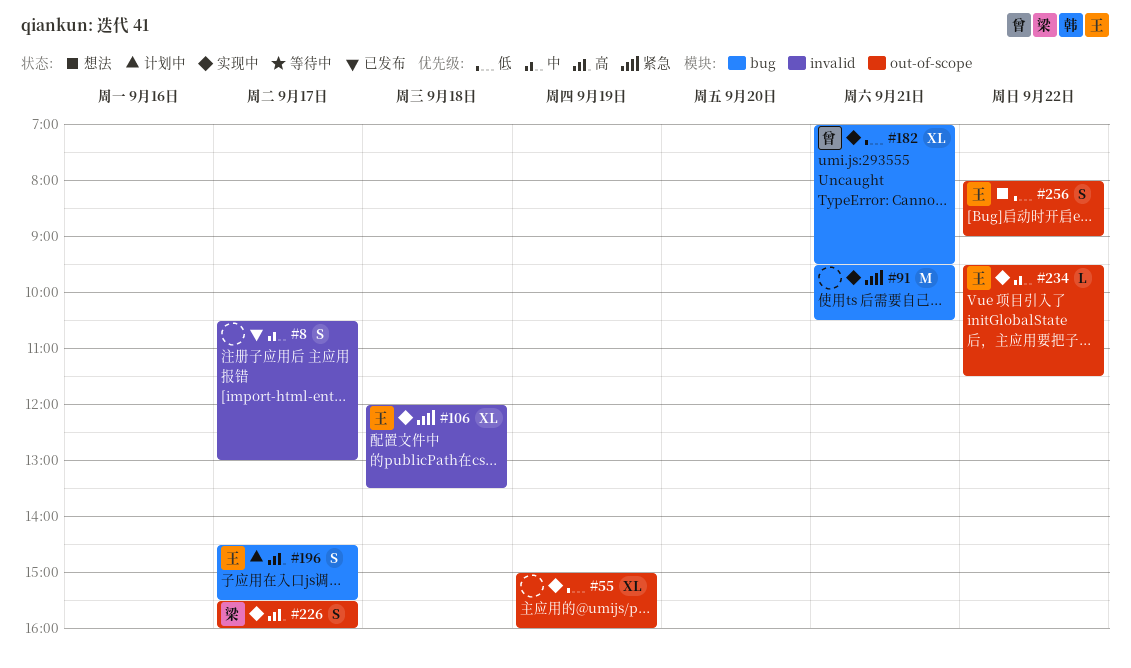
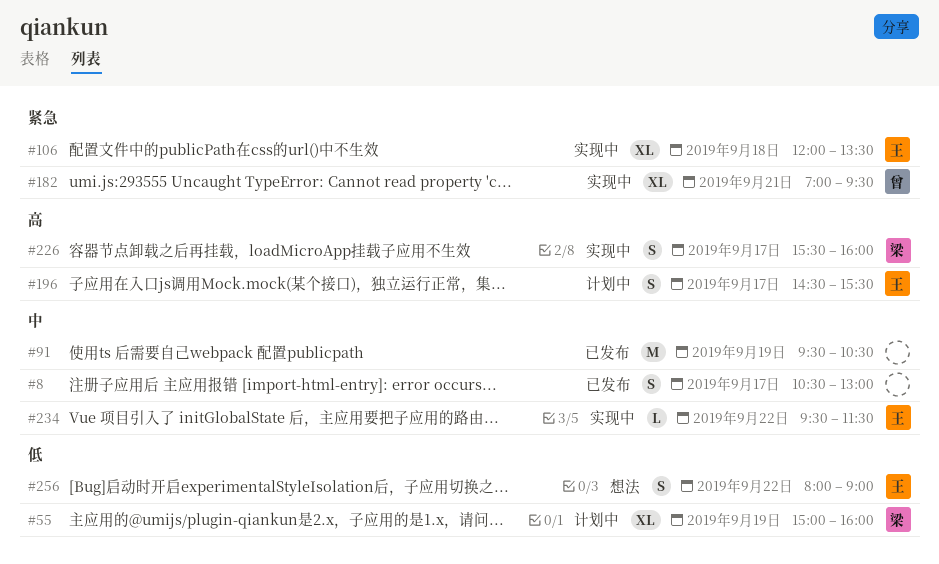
#55, status: 实现中 -> 计划中
#55, owner: none -> 梁
#91, status: 实现中 -> 已发布
#91, priority: 紧急 -> 中
#91, day: Sep 21 -> Sep 19
#182, priority: 低 -> 紧急

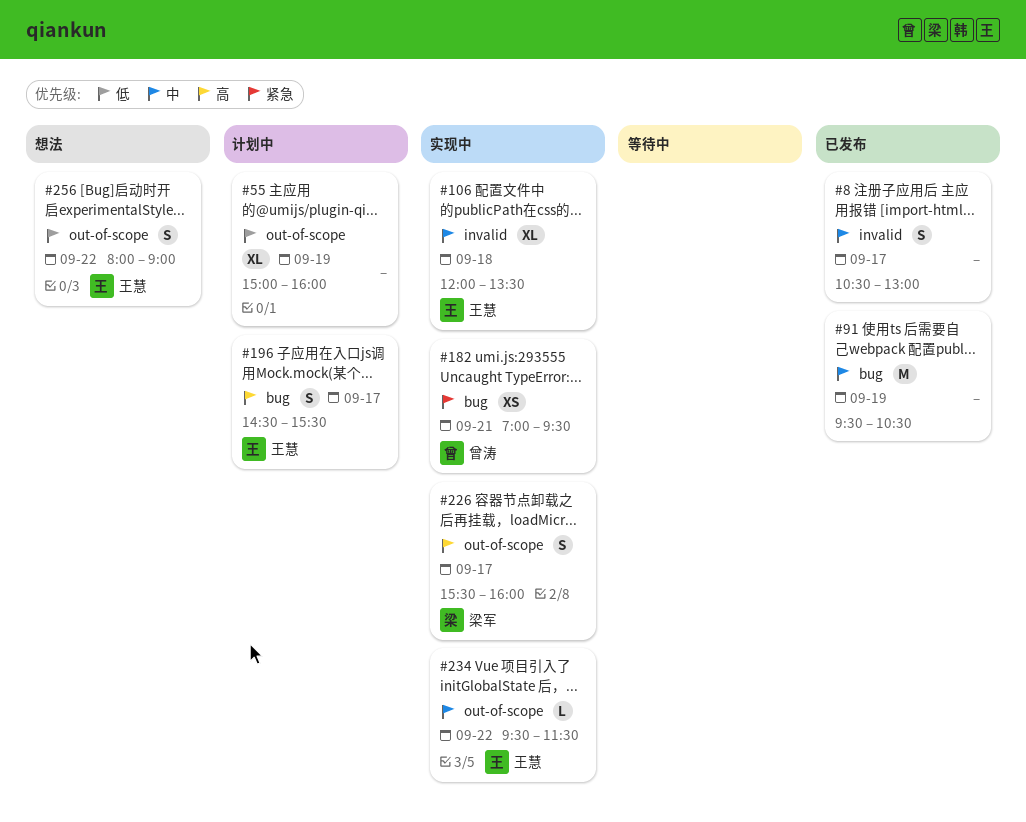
#55, owner: 梁军 -> none
#106, priority: 紧急 -> 中
#182, estimate: XL -> XS

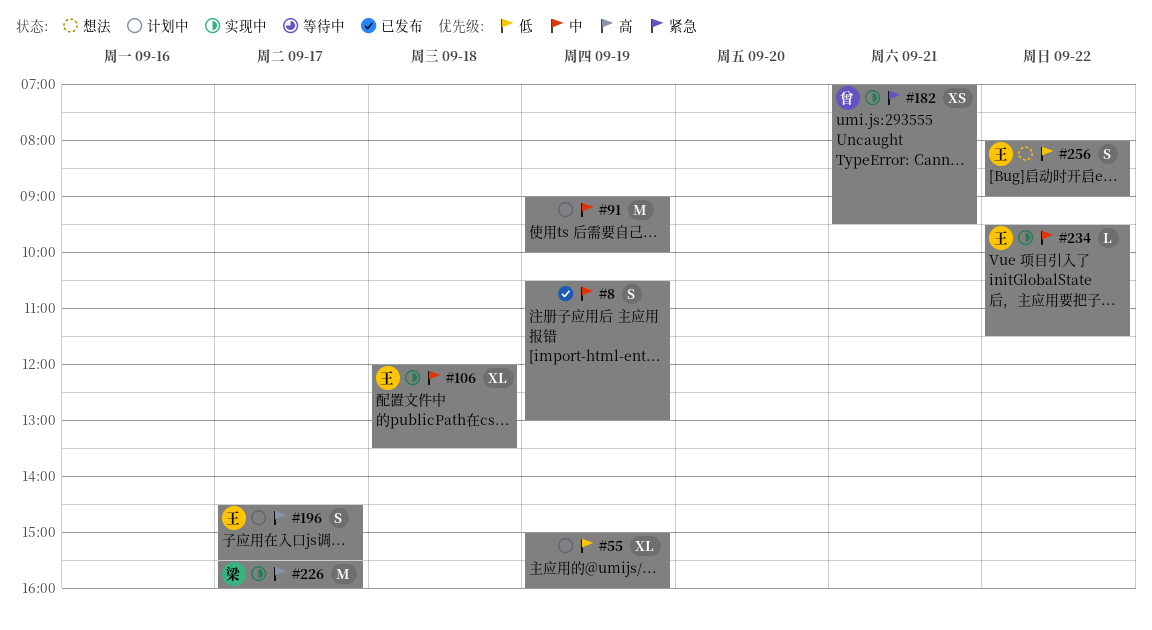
#8, day: Sep 17 -> Sep 19
#91, status: 已发布 -> 计划中
#91, begins: 09:30 -> 09:00
#91, ends: 10:30 -> 10:00
#226, estimate: S -> M

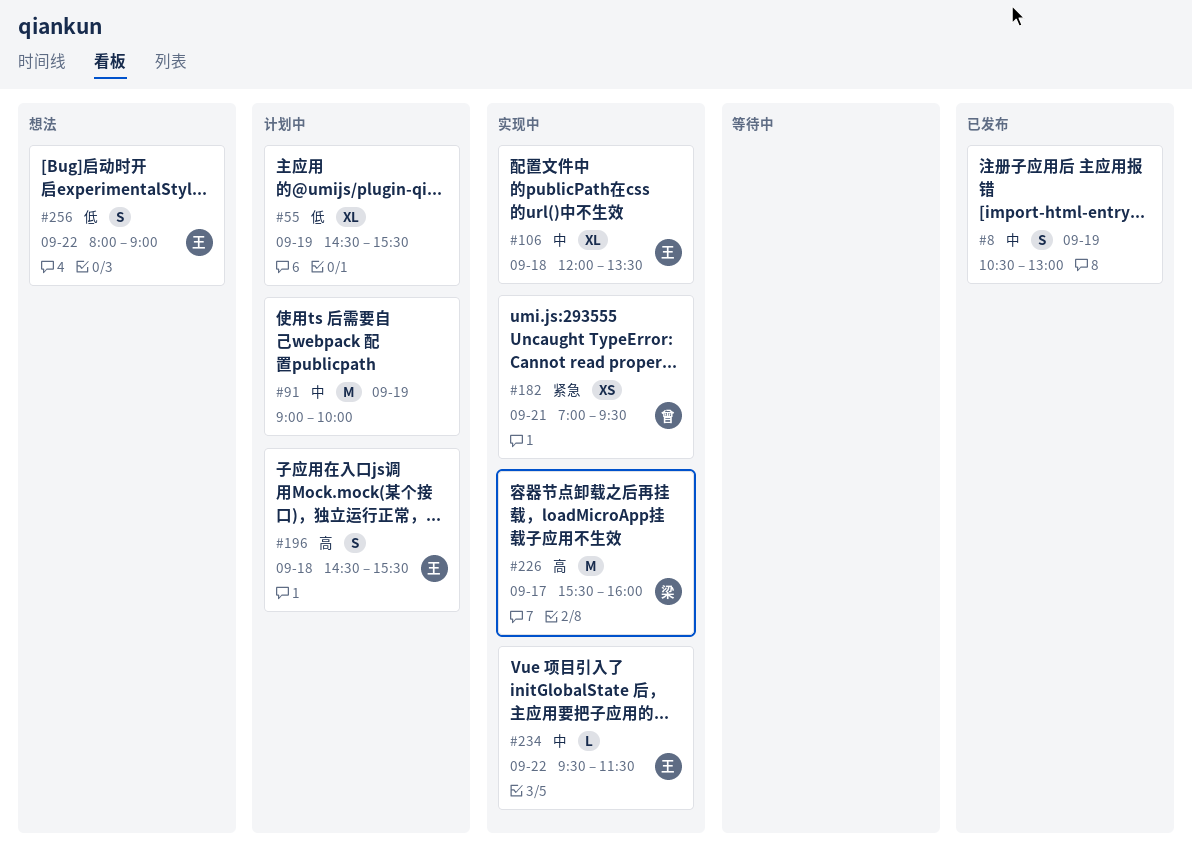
#55, begins: 15:00 -> 14:30
#55, ends: 16:00 -> 15:30
#196, day: Sep 17 -> Sep 18

